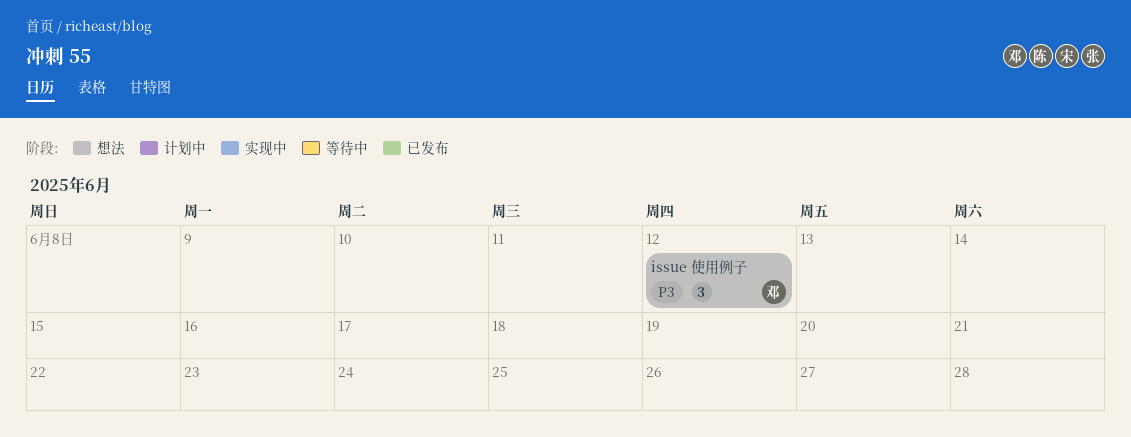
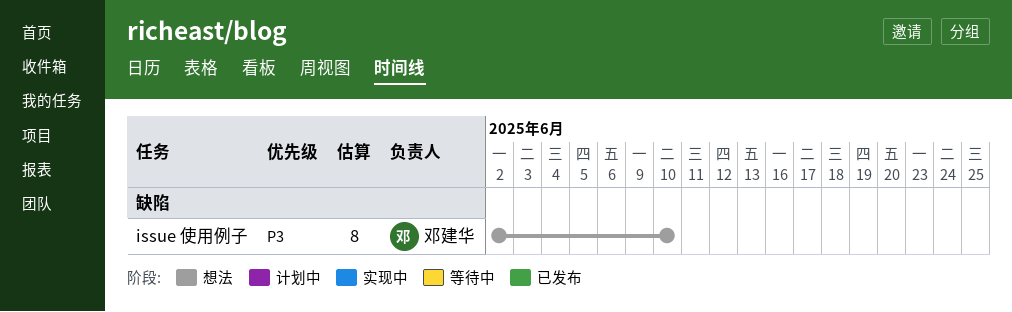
issue 使用例子, estimate: 3 -> 8
issue 使用例子, due: Jun 12 -> Jun 10

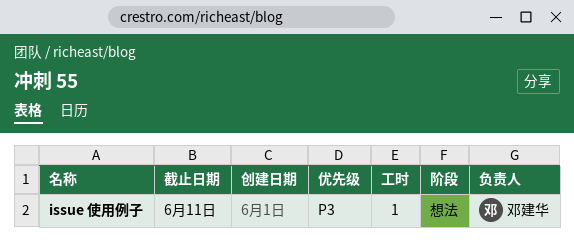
issue 使用例子, estimate: 8 -> 1
issue 使用例子, due: Jun 10 -> Jun 11

